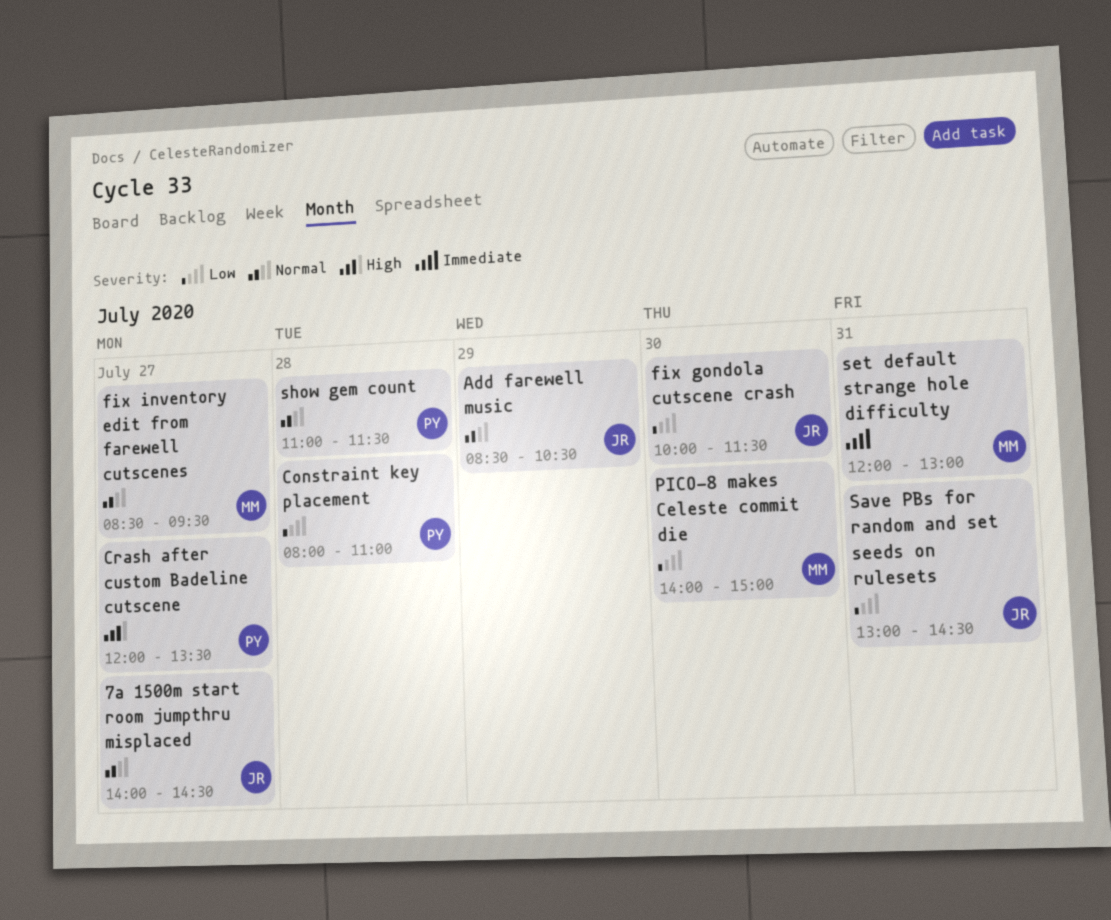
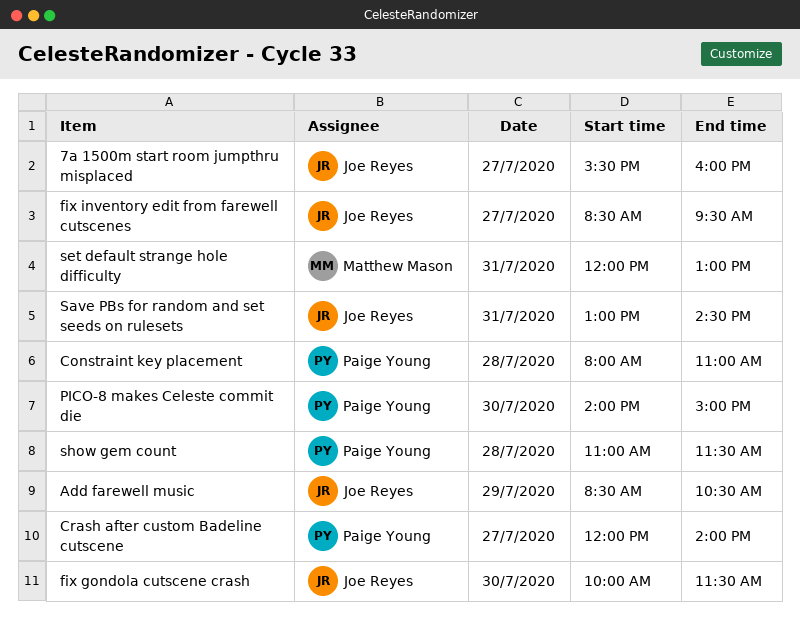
7a 1500m start room jumpthru misplaced, begins: 14:00 -> 15:30
7a 1500m start room jumpthru misplaced, ends: 14:30 -> 16:00
Crash after custom Badeline cutscene, ends: 13:30 -> 14:00
fix inventory edit from farewell cutscenes, owner: Matthew Mason -> Joe Reyes
PICO-8 makes Celeste commit die, owner: Matthew Mason -> Paige Young

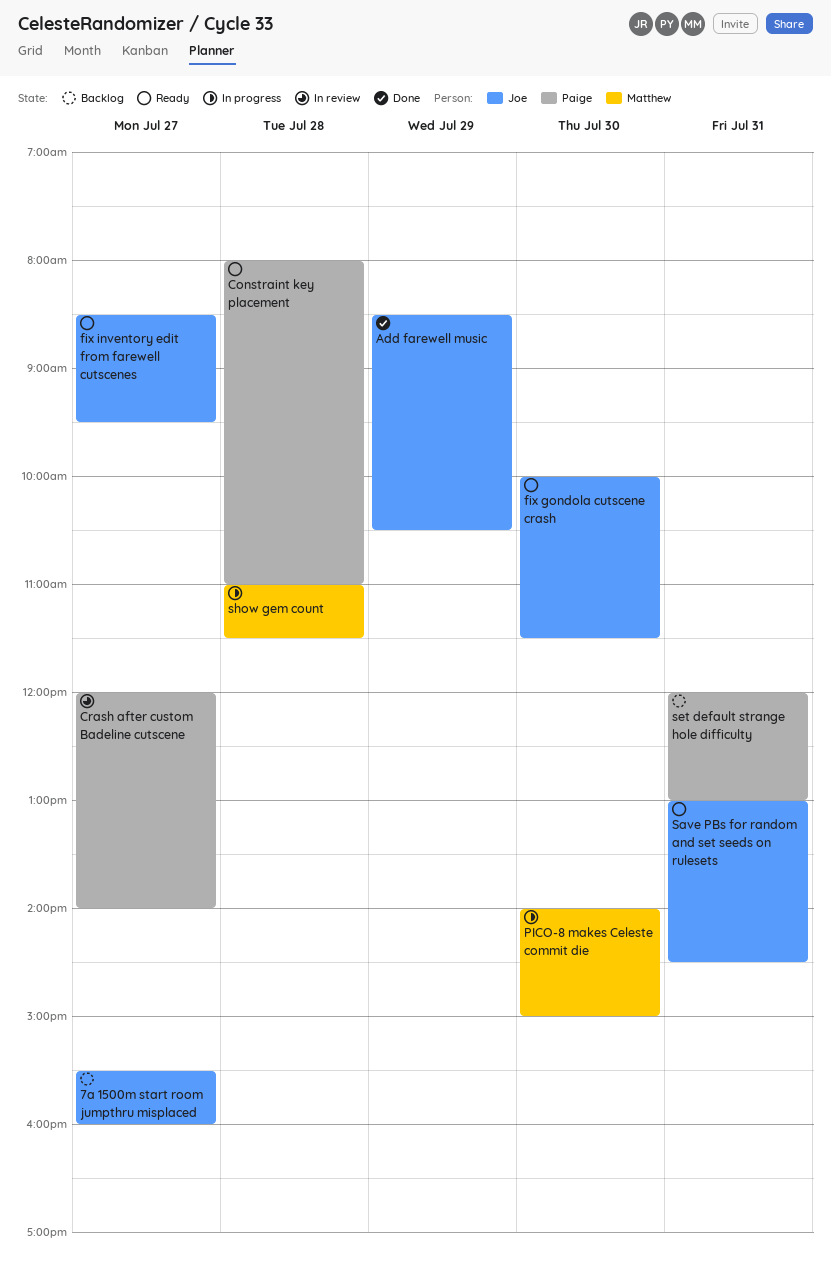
PICO-8 makes Celeste commit die, owner: Paige Young -> Matthew Mason
set default strange hole difficulty, owner: Matthew Mason -> Paige Young
show gem count, owner: Paige Young -> Matthew Mason

